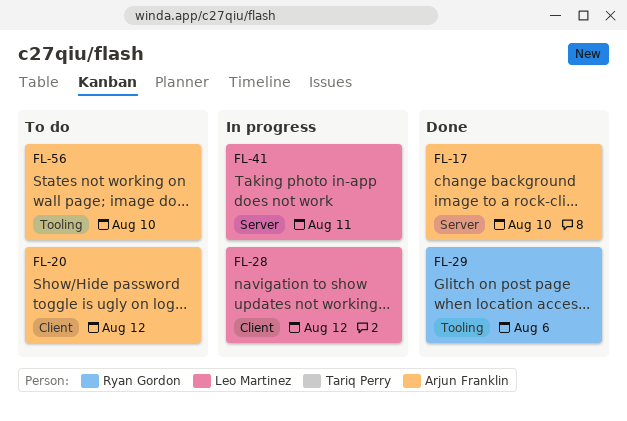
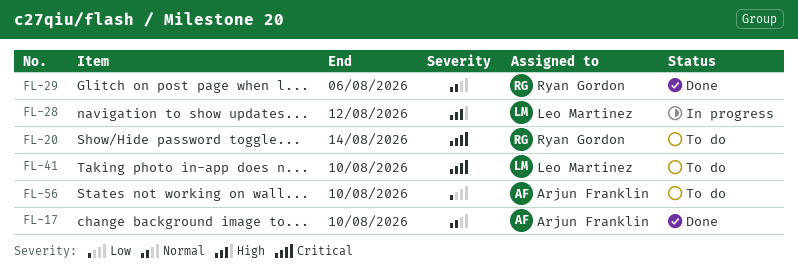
FL-20, owner: Arjun Franklin -> Ryan Gordon
FL-20, due: Aug 12 -> Aug 14
FL-41, status: In progress -> To do
FL-41, due: Aug 11 -> Aug 10

